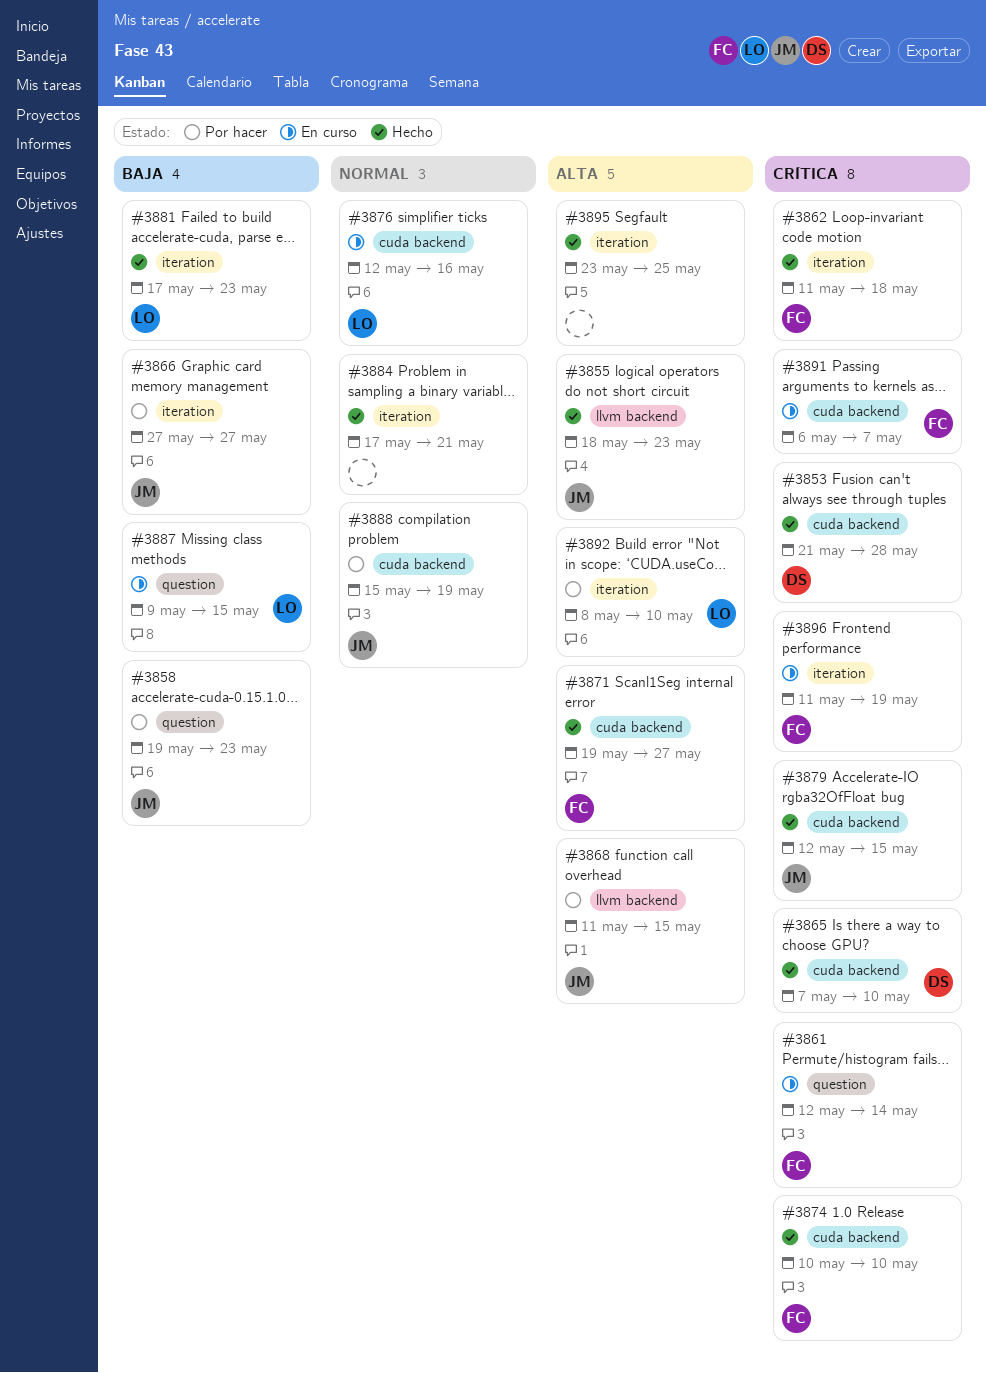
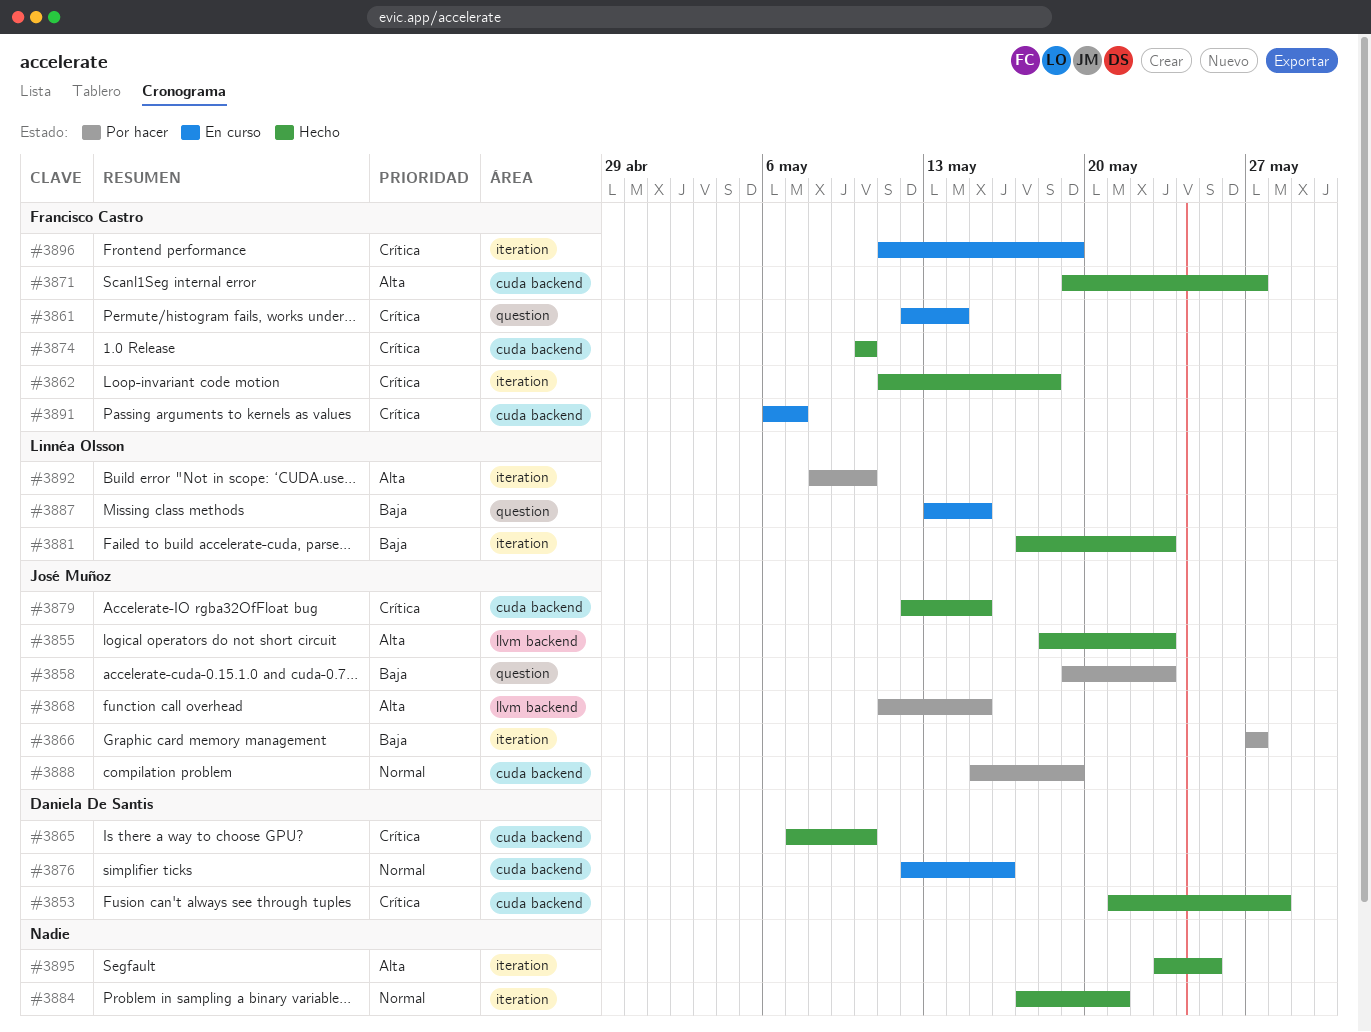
#3876, owner: Linnéa Olsson -> Daniela De Santis
#3887, start: May 9 -> May 13

